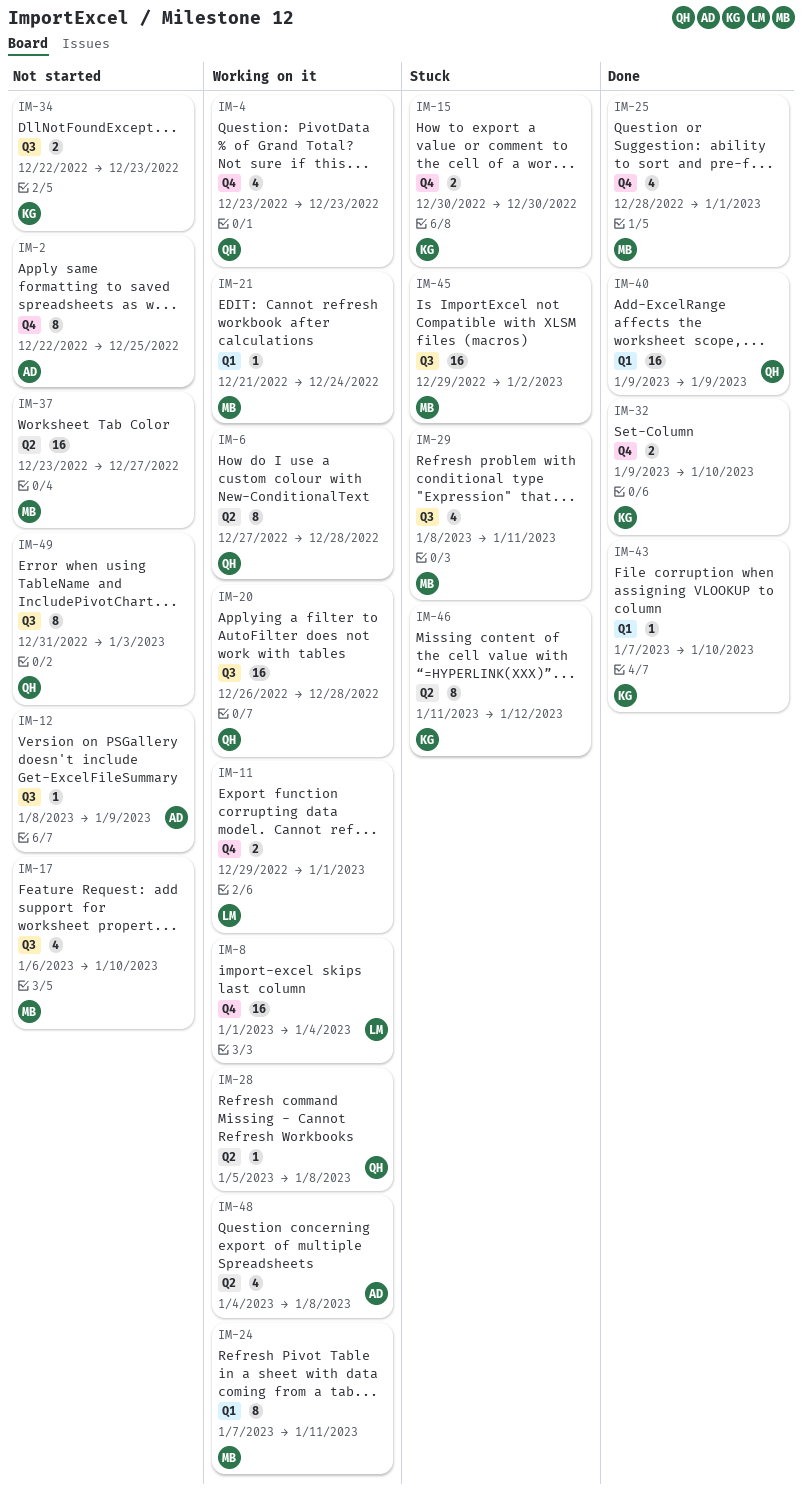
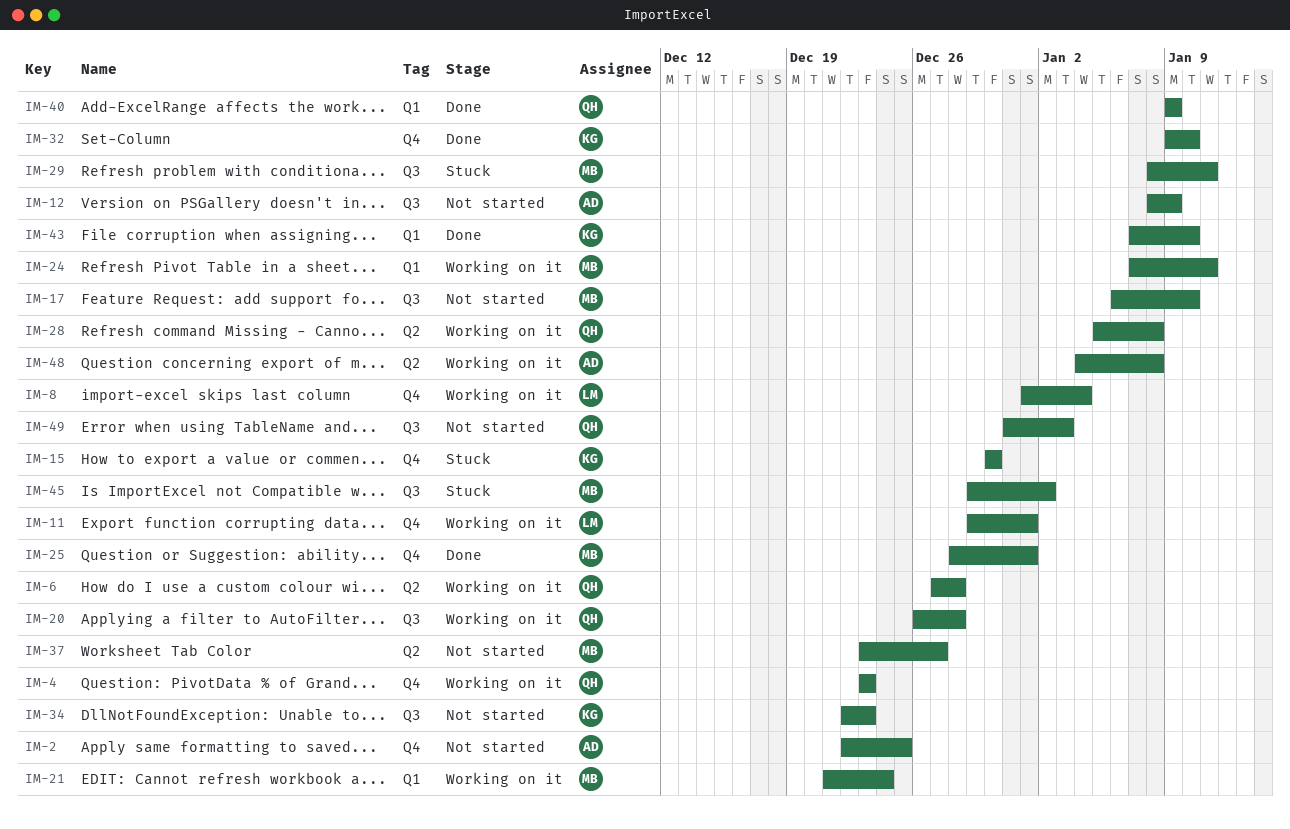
IM-46: present -> none

